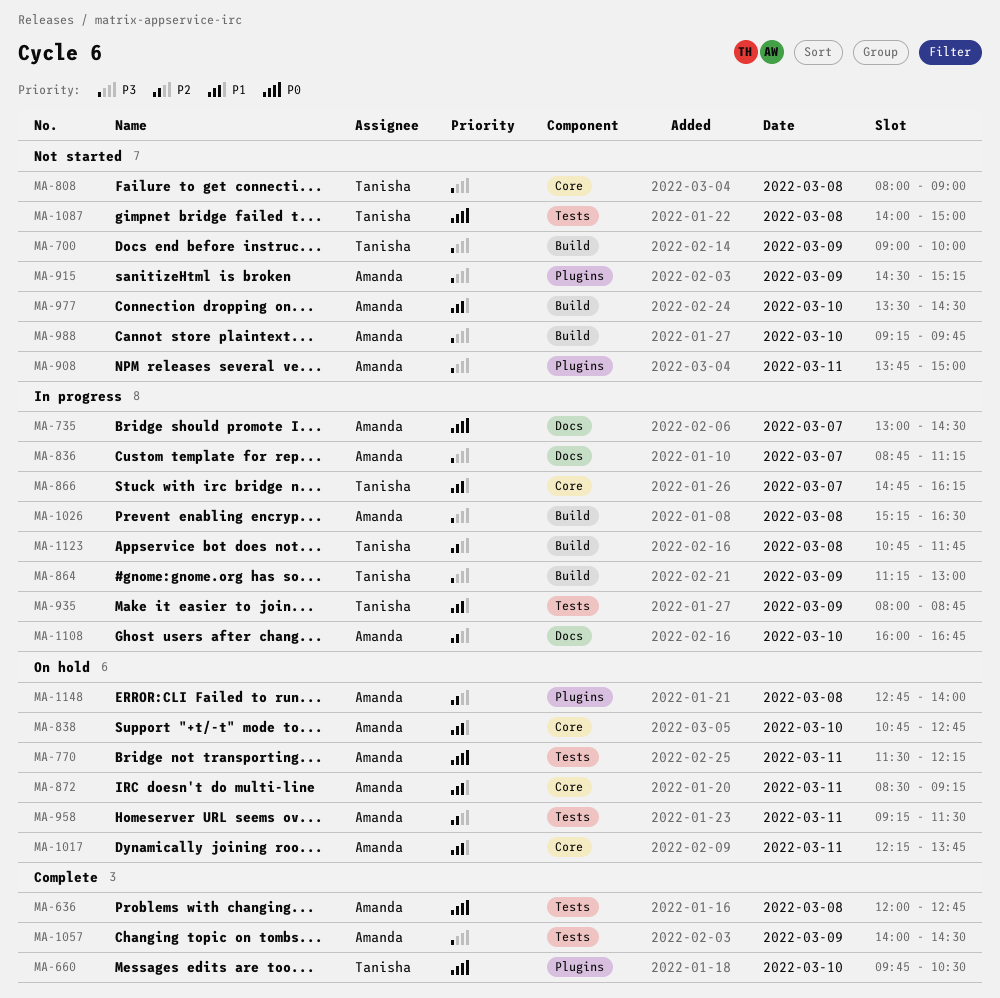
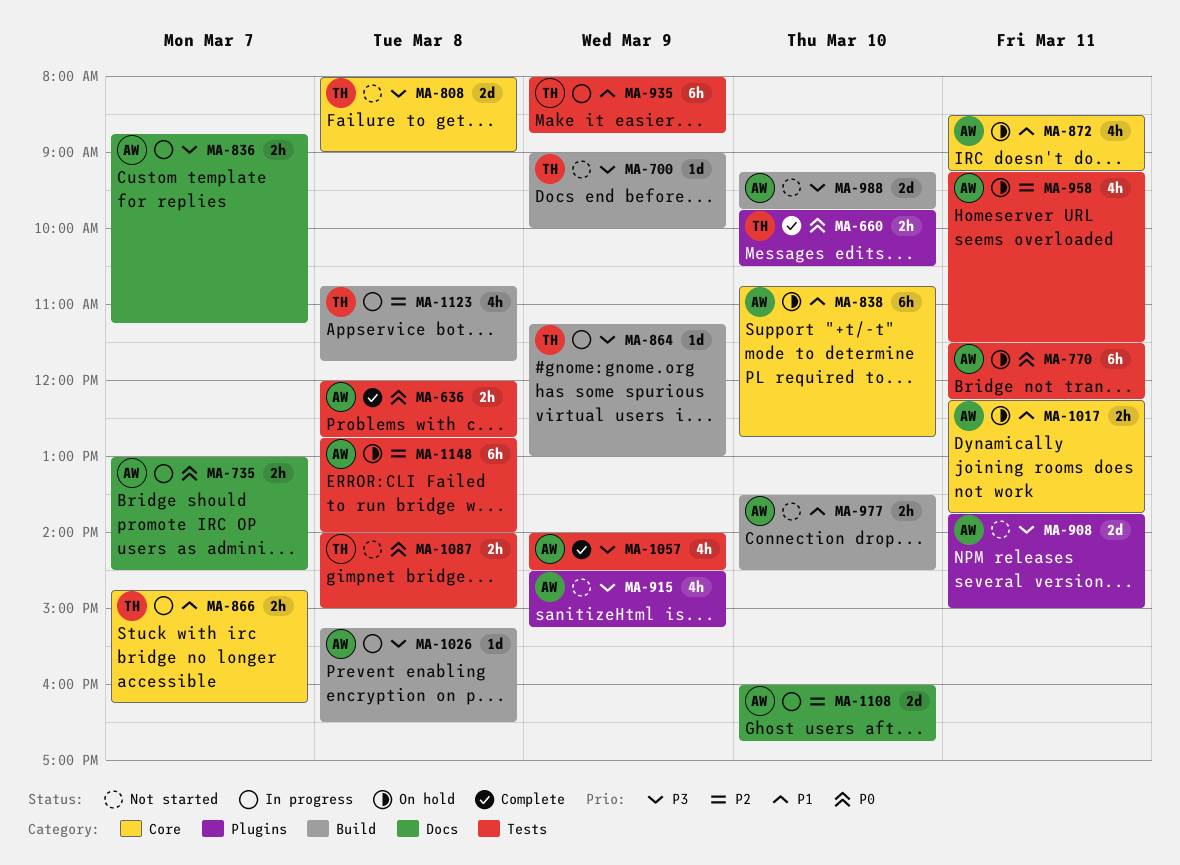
MA-1148, label: Plugins -> Tests

